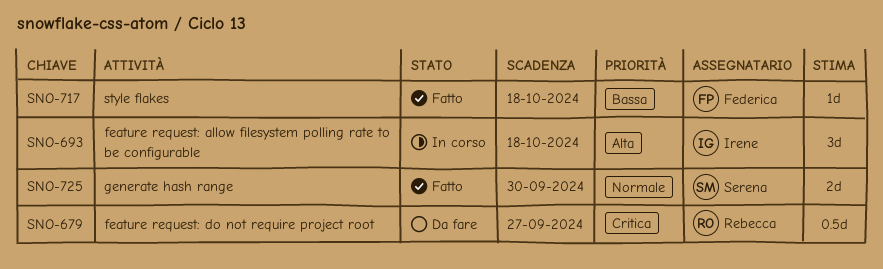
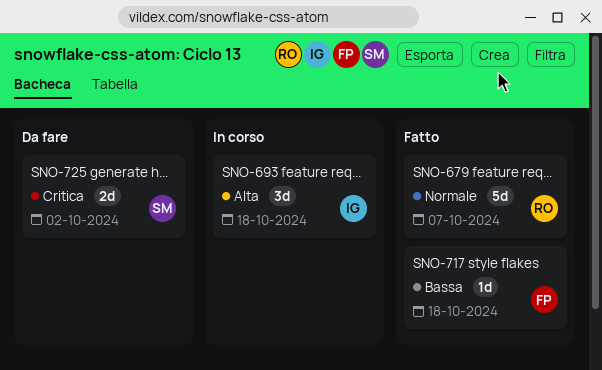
SNO-679, status: Da fare -> Fatto
SNO-679, priority: Critica -> Normale
SNO-679, estimate: 0.5d -> 5d
SNO-679, due: Sep 27 -> Oct 7
SNO-725, status: Fatto -> Da fare
SNO-725, priority: Normale -> Critica
SNO-725, due: Sep 30 -> Oct 2

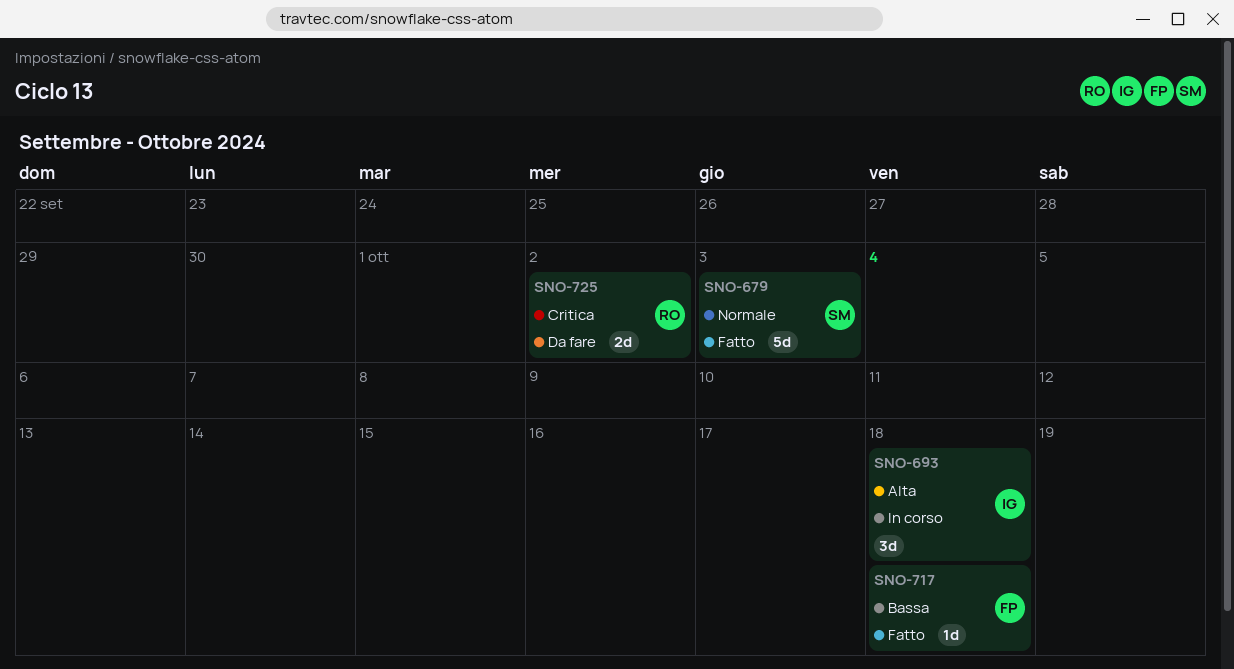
SNO-679, owner: RO -> SM
SNO-679, due: Oct 7 -> Oct 3
SNO-725, owner: SM -> RO

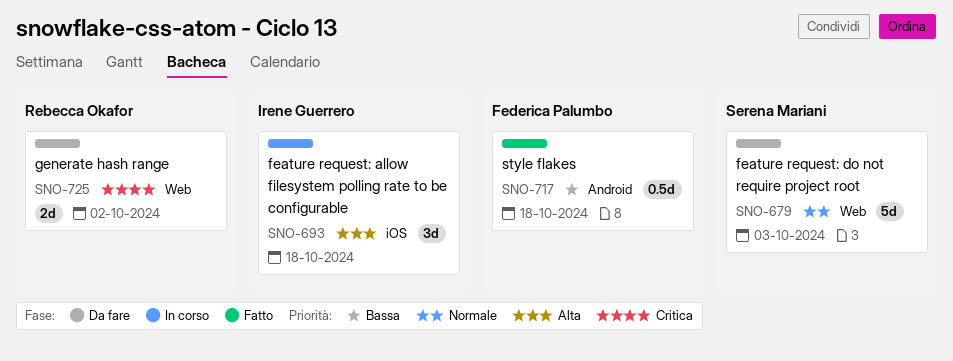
SNO-679, status: Fatto -> Da fare
SNO-717, estimate: 1d -> 0.5d

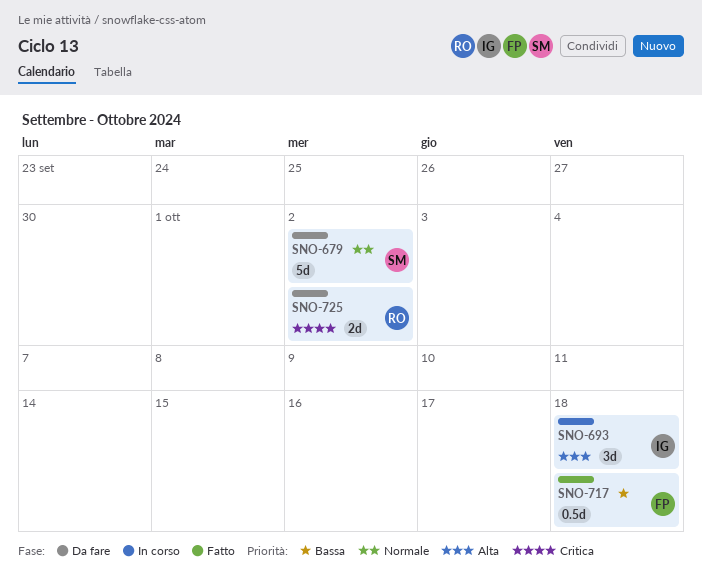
SNO-679, due: Oct 3 -> Oct 2

